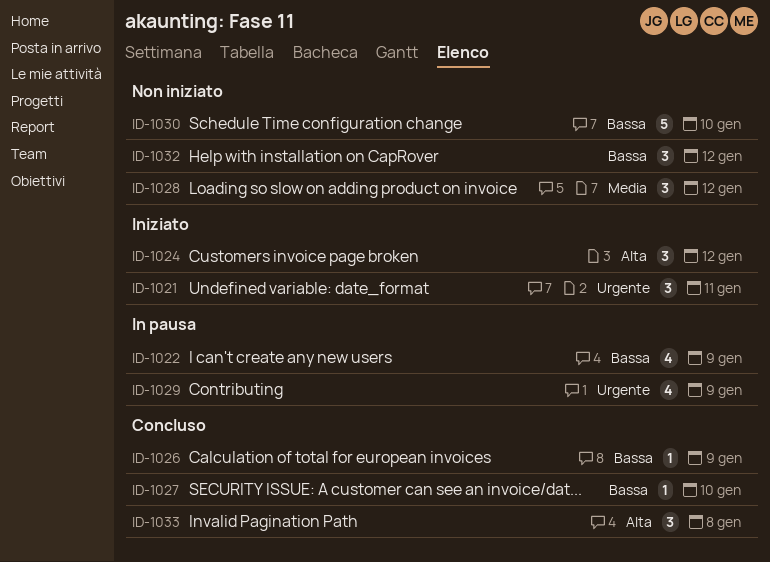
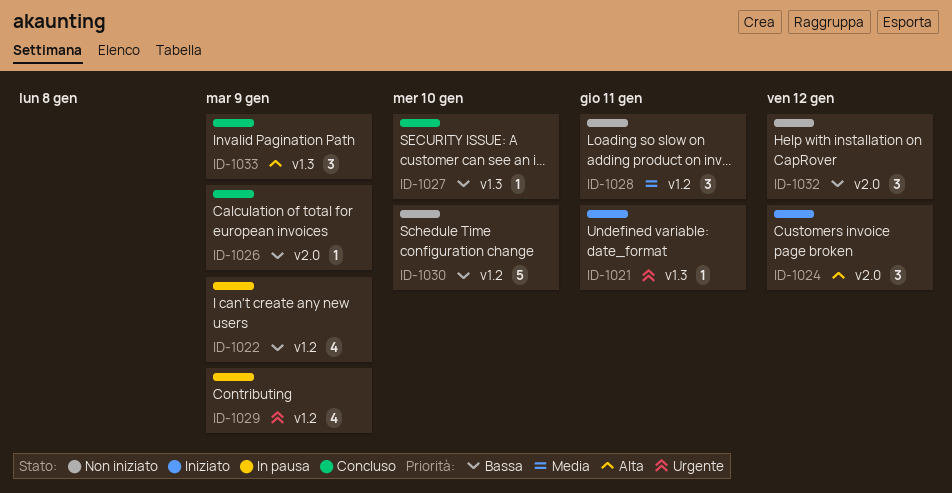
ID-1021, estimate: 3 -> 1
ID-1028, due: Jan 12 -> Jan 11
ID-1033, due: Jan 8 -> Jan 9

